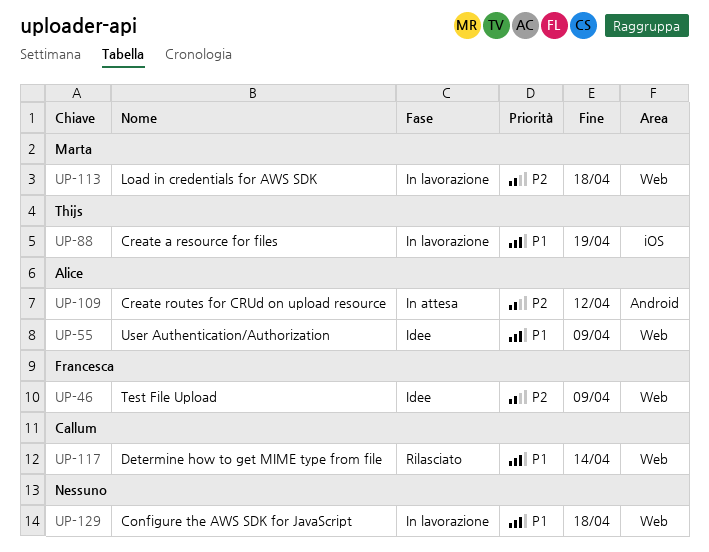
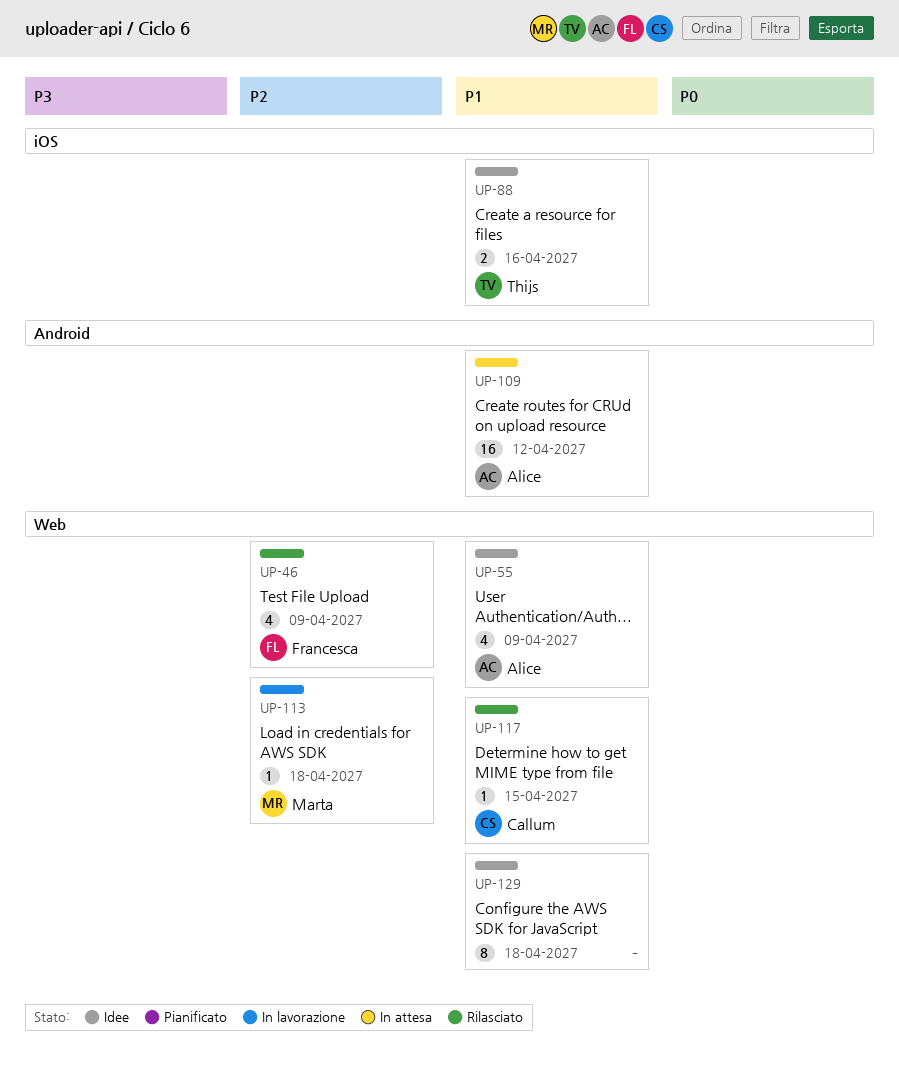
UP-46, status: Idee -> Rilasciato
UP-88, status: In lavorazione -> Idee
UP-88, due: Apr 19 -> Apr 16
UP-109, priority: P2 -> P1
UP-117, due: Apr 14 -> Apr 15
UP-129, status: In lavorazione -> Idee

